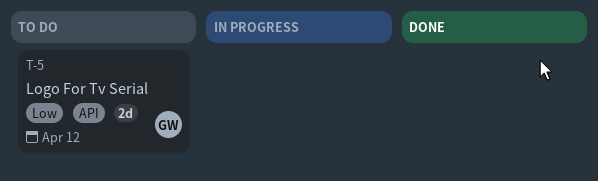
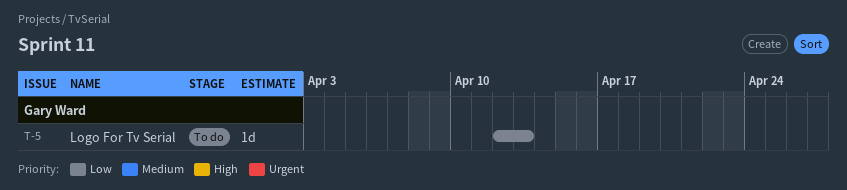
T-5, estimate: 2d -> 1d
T-5, due: Apr 12 -> Apr 13

